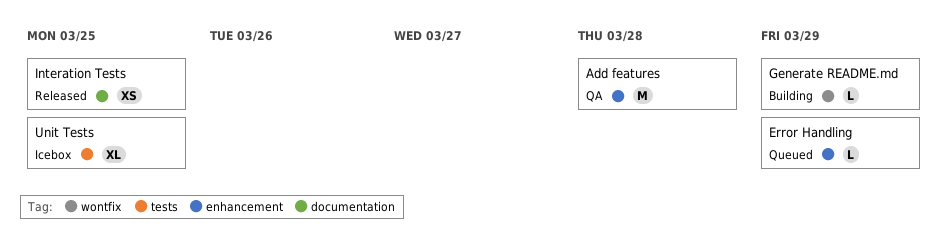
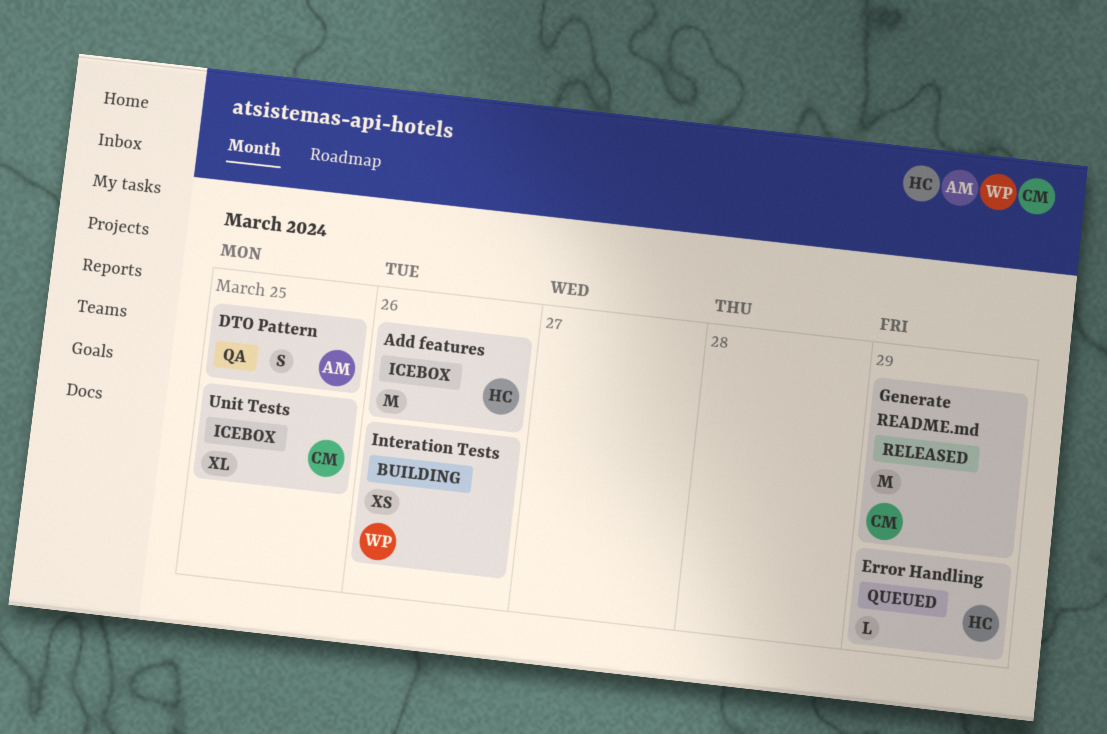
Add features, status: QA -> Icebox
Add features, due: Mar 28 -> Mar 26
DTO Pattern: none -> present
Generate README.md, status: Building -> Released
Generate README.md, estimate: L -> M
Interation Tests, status: Released -> Building
Interation Tests, due: Mar 25 -> Mar 26

